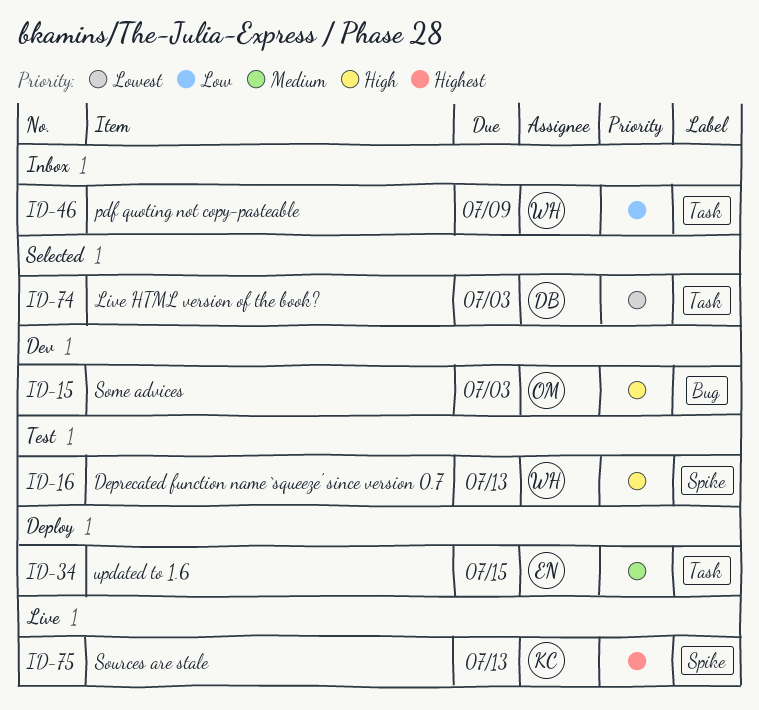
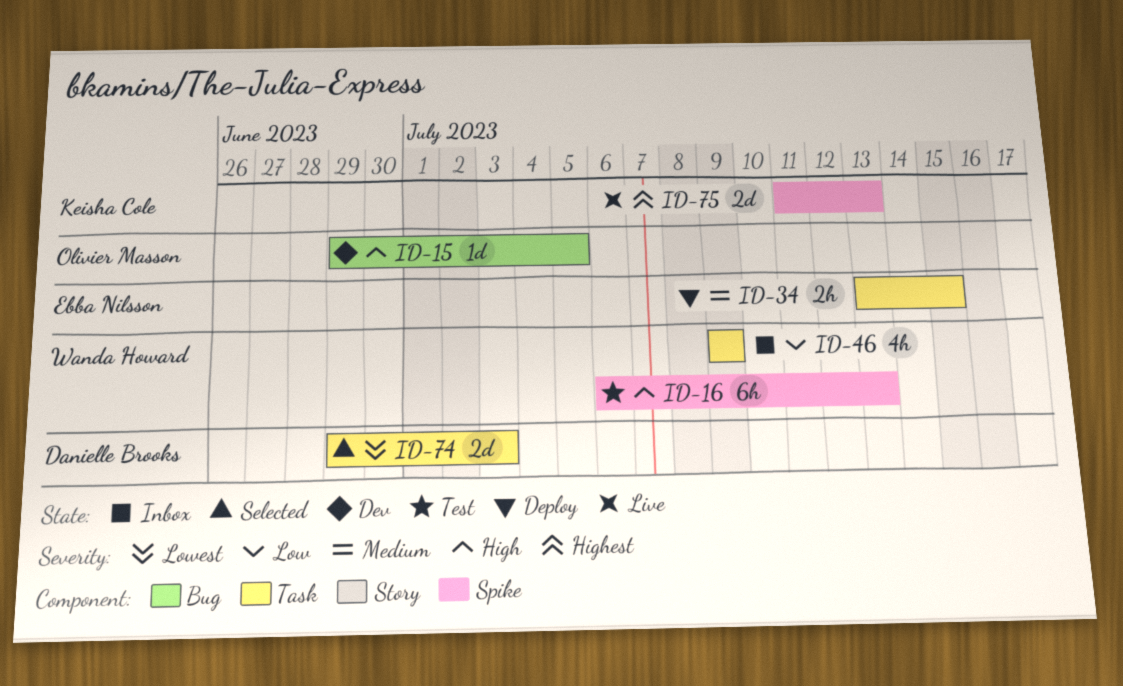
ID-15, due: Jul 3 -> Jul 5

